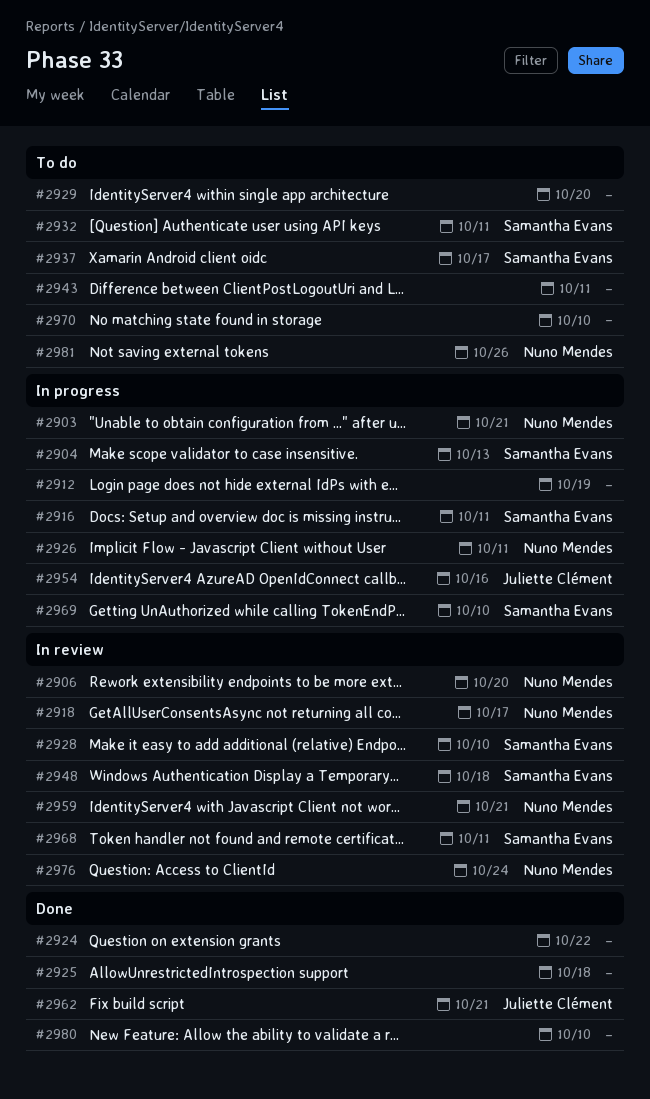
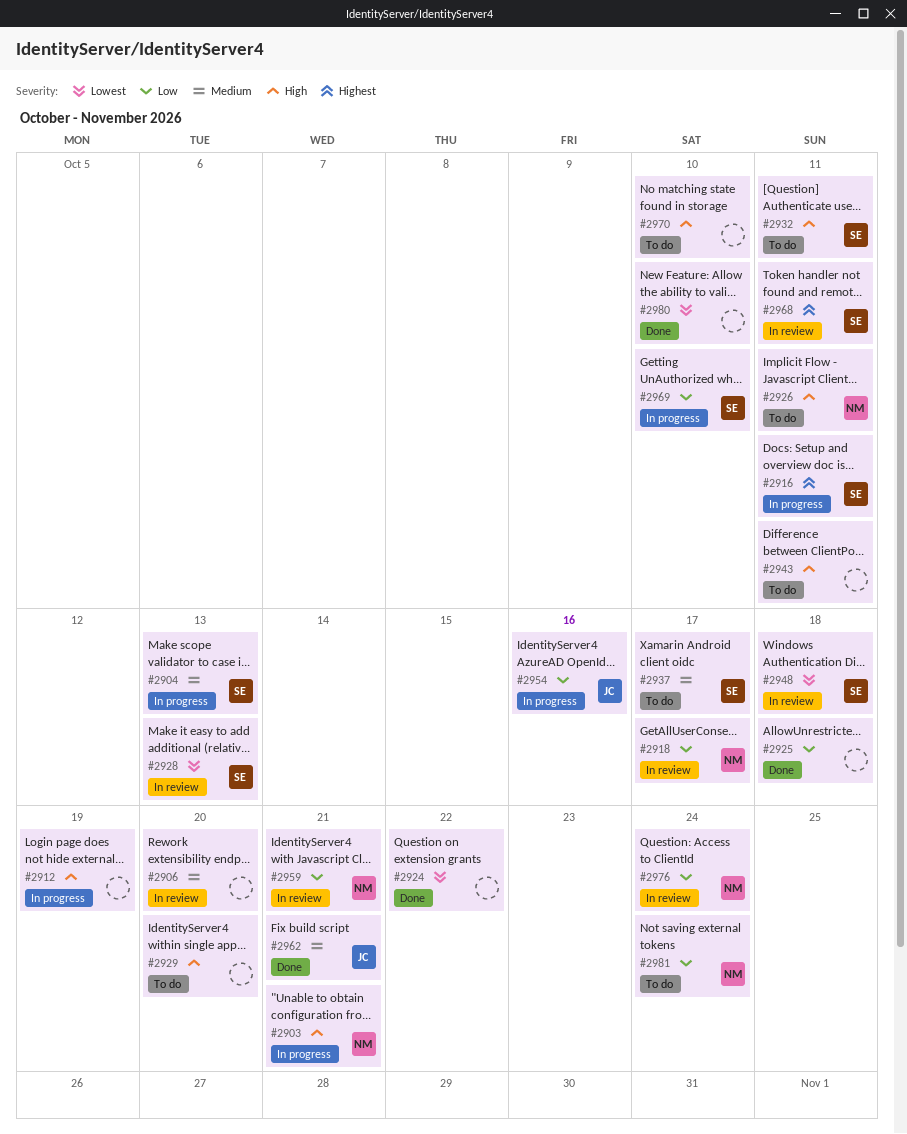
#2906, owner: Nuno Mendes -> none
#2926, status: In progress -> To do
#2928, due: Oct 10 -> Oct 13
#2981, due: Oct 26 -> Oct 24

